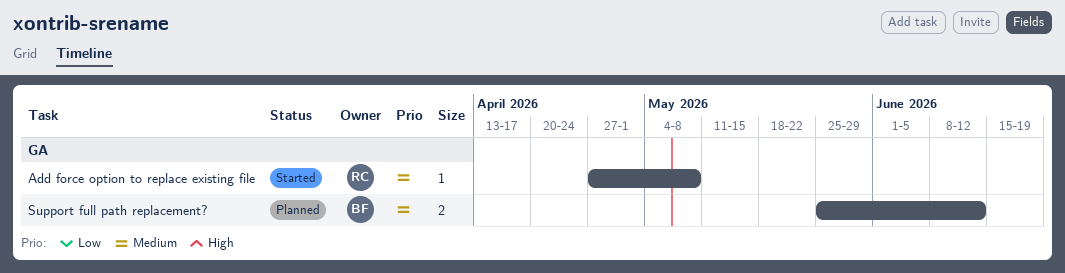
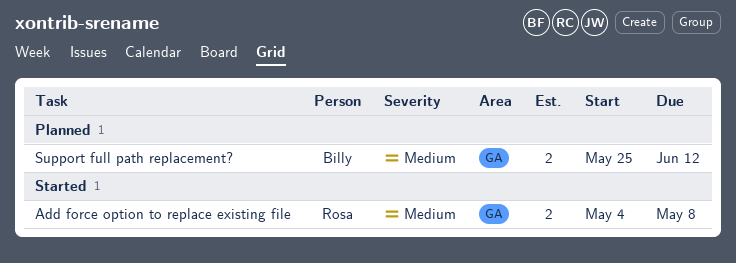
Add force option to replace existing file, estimate: 1 -> 2
Add force option to replace existing file, start: Apr 27 -> May 4

